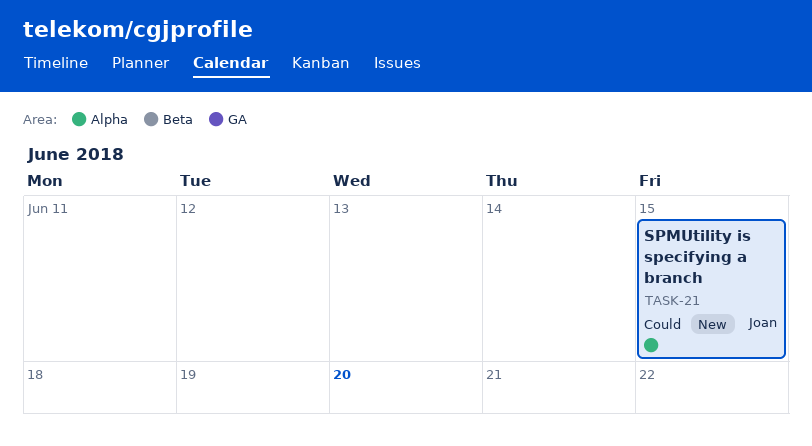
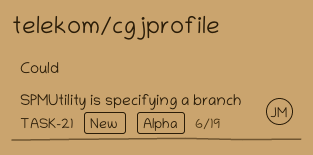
TASK-21, due: Jun 15 -> Jun 19

